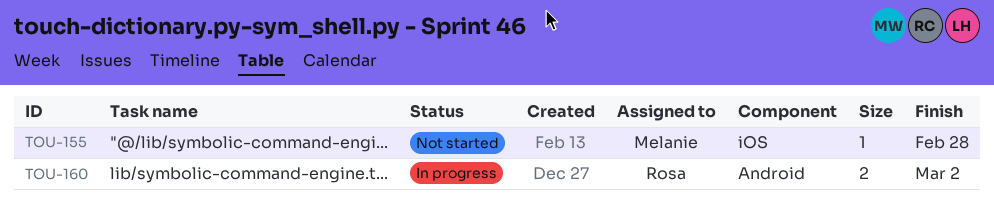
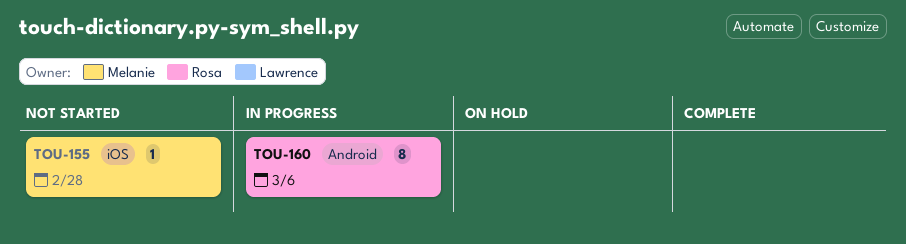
TOU-160, estimate: 2 -> 8
TOU-160, due: Mar 2 -> Mar 6

